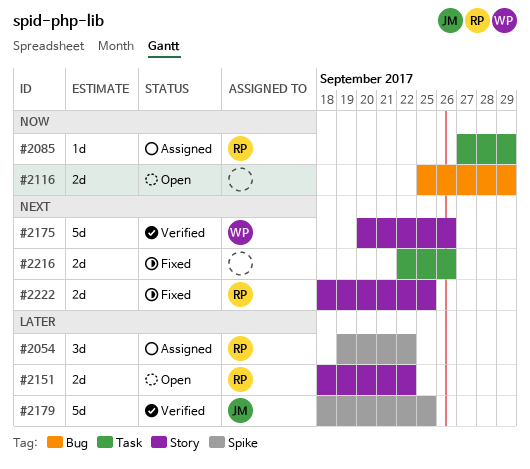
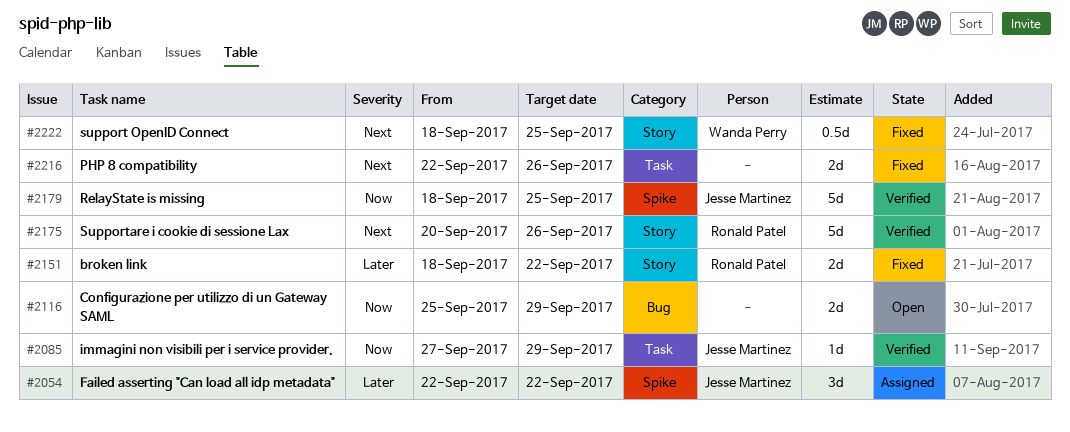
#2054, owner: Ronald Patel -> Jesse Martinez
#2054, start: Sep 19 -> Sep 22
#2085, status: Assigned -> Verified
#2085, owner: Ronald Patel -> Jesse Martinez
#2151, status: Open -> Fixed
#2175, owner: Wanda Perry -> Ronald Patel
#2179, priority: Later -> Now
#2222, owner: Ronald Patel -> Wanda Perry
#2222, estimate: 2d -> 0.5d

